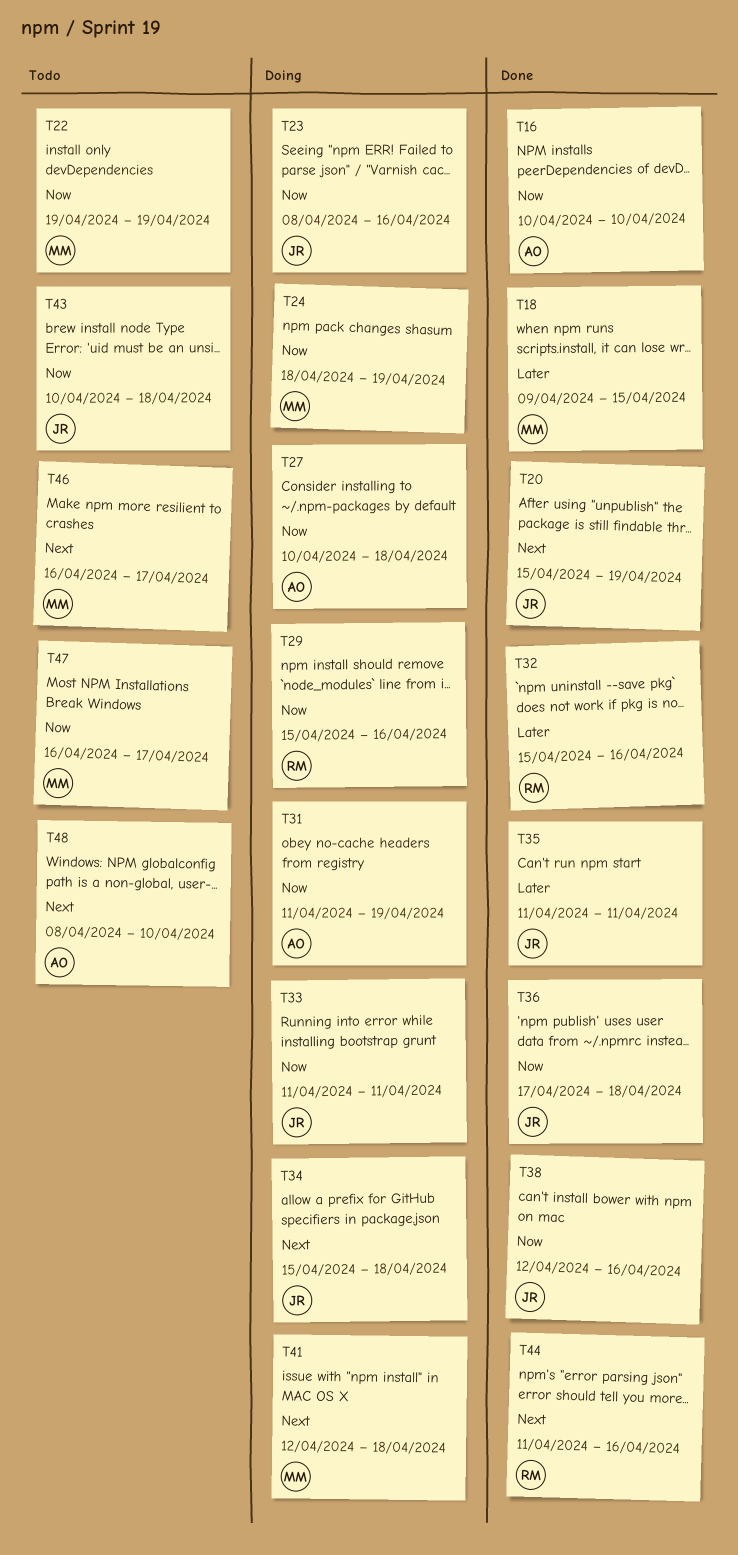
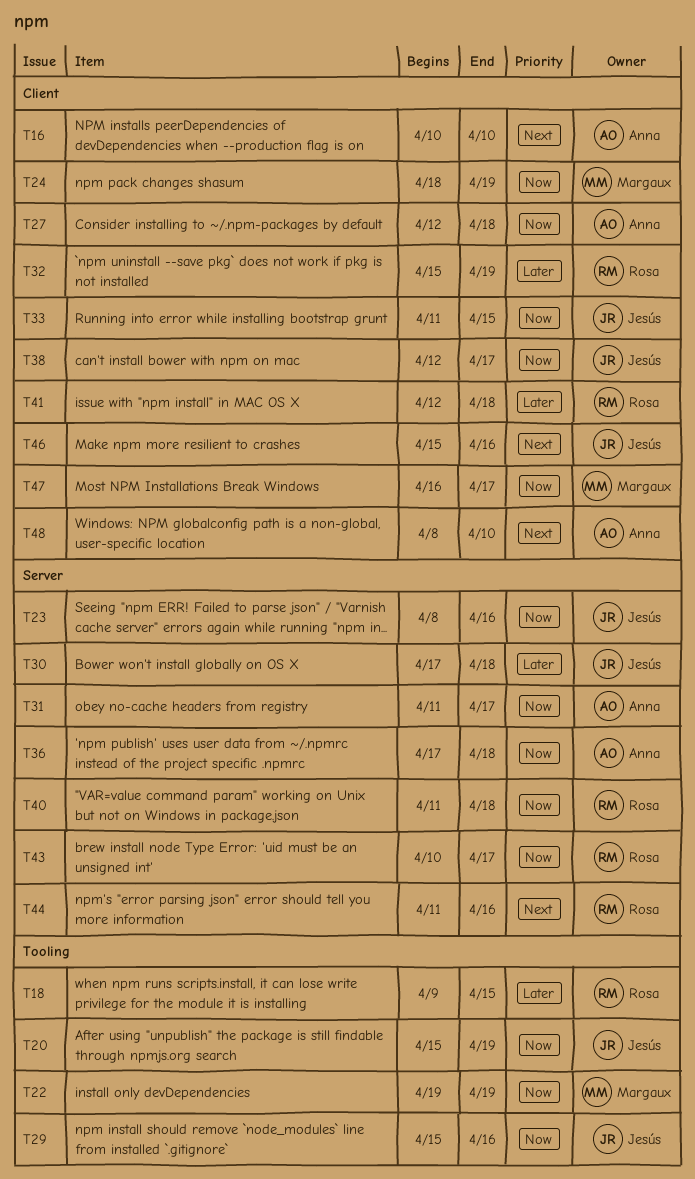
T16, priority: Now -> Next
T18, owner: Margaux -> Rosa
T20, priority: Next -> Now
T27, start: Apr 10 -> Apr 12
T29, owner: Rosa -> Jesús
T30: none -> present
T31, due: Apr 19 -> Apr 17
T32, due: Apr 16 -> Apr 19
T33, due: Apr 11 -> Apr 15
T34: present -> none
T35: present -> none
T36, owner: Jesús -> Anna
T38, due: Apr 16 -> Apr 17
T40: none -> present
T41, owner: Margaux -> Rosa
T41, priority: Next -> Later
T43, owner: Jesús -> Rosa
T43, due: Apr 18 -> Apr 17
T46, owner: Margaux -> Jesús
T46, start: Apr 16 -> Apr 15
T46, due: Apr 17 -> Apr 16

